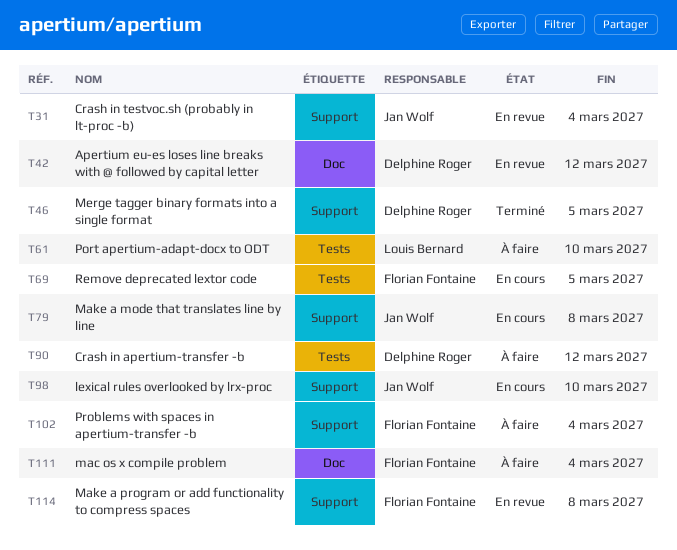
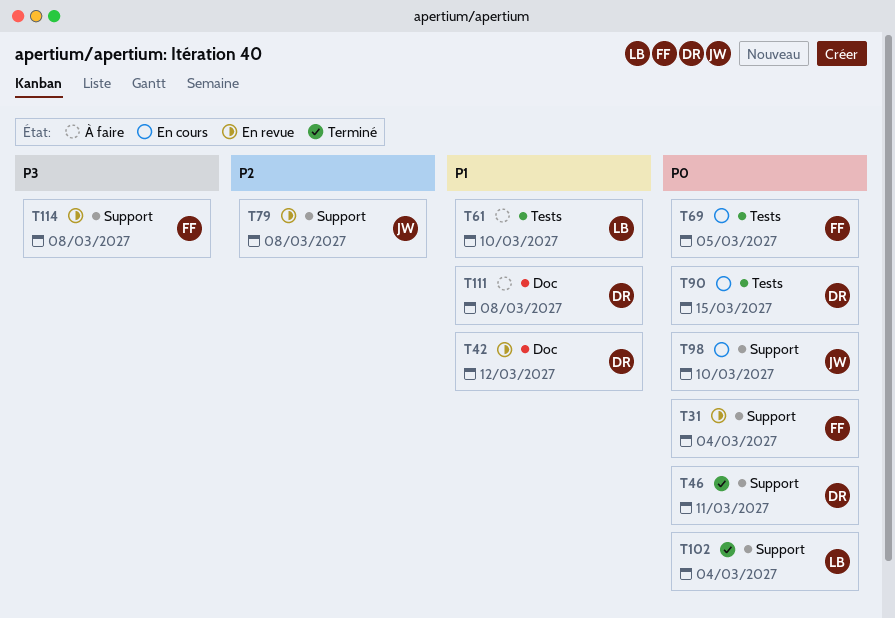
T31, owner: Jan Wolf -> Florian Fontaine
T46, due: Mar 5 -> Mar 11
T79, status: En cours -> En revue
T90, status: À faire -> En cours
T90, due: Mar 12 -> Mar 15
T102, status: À faire -> Terminé
T102, owner: Florian Fontaine -> Louis Bernard
T111, owner: Florian Fontaine -> Delphine Roger
T111, due: Mar 4 -> Mar 8

